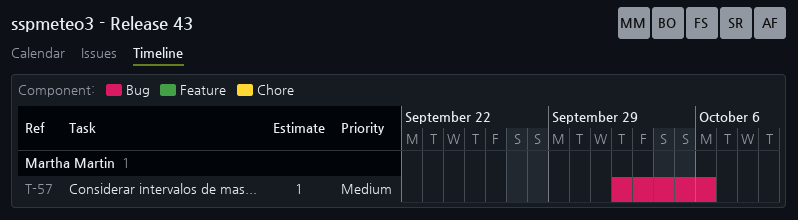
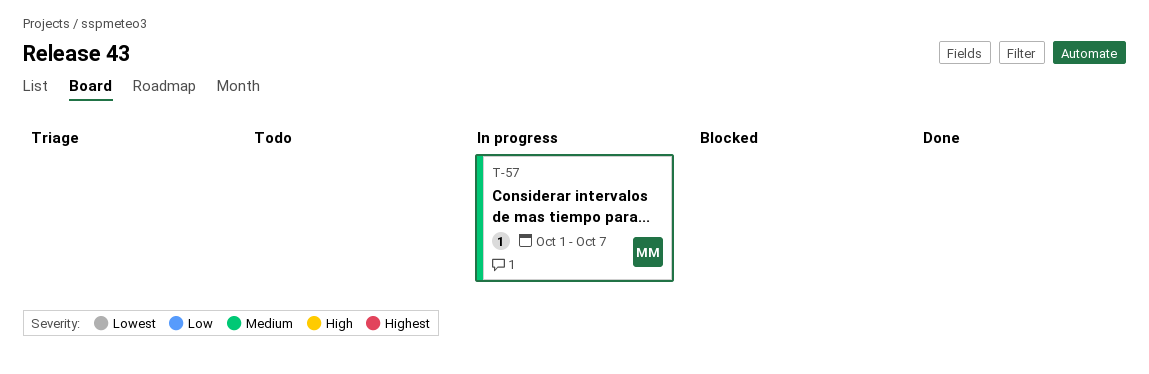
T-57, start: Oct 2 -> Oct 1
T-57, due: Oct 6 -> Oct 7

